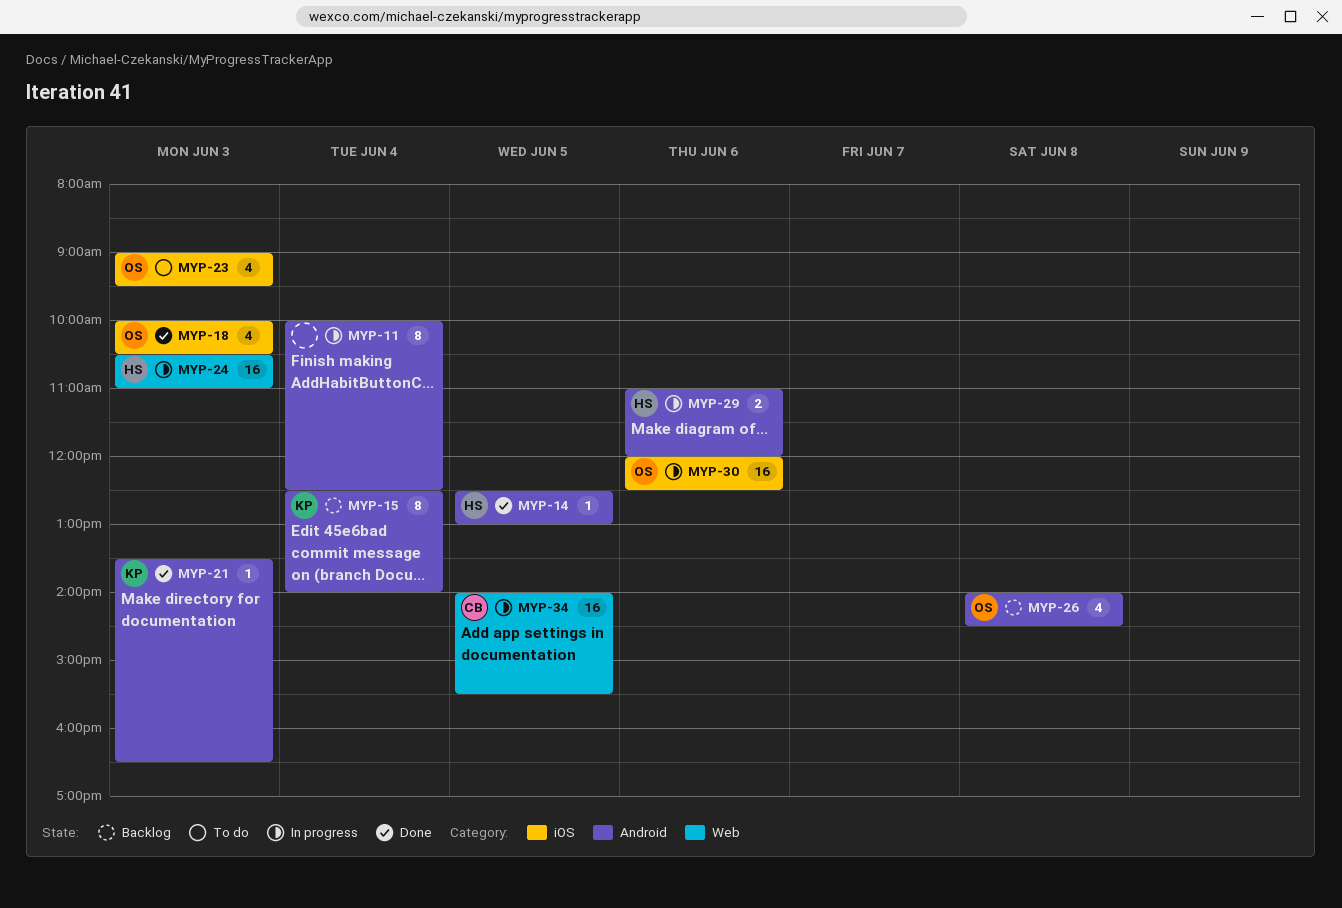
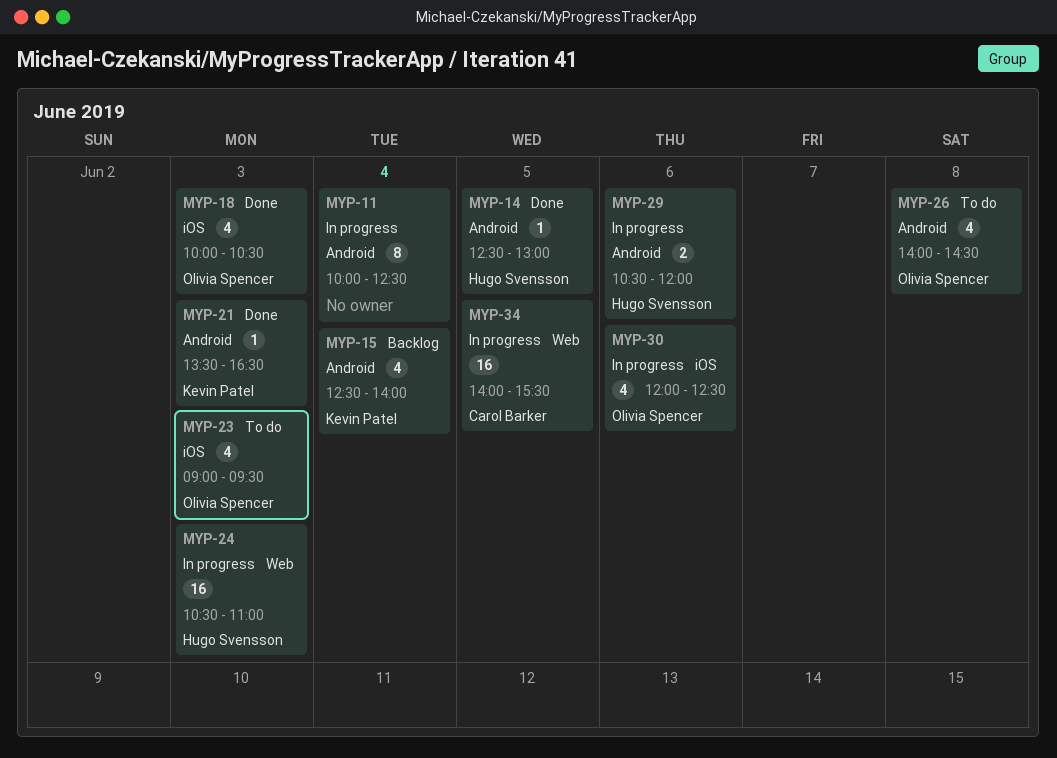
MYP-15, estimate: 8 -> 4
MYP-26, status: Backlog -> To do
MYP-29, begins: 11:00 -> 10:30
MYP-30, estimate: 16 -> 4

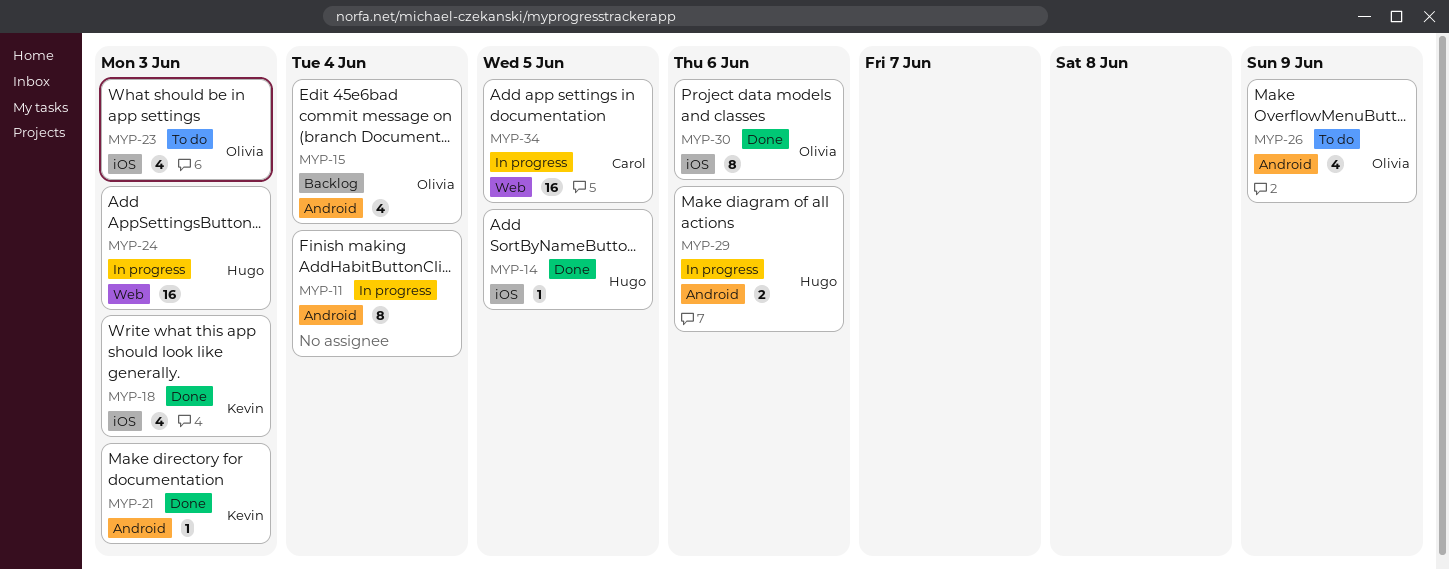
MYP-14, label: Android -> iOS
MYP-15, owner: Kevin Patel -> Olivia Spencer
MYP-18, owner: Olivia Spencer -> Kevin Patel
MYP-26, day: Jun 8 -> Jun 9
MYP-30, status: In progress -> Done
MYP-30, estimate: 4 -> 8

